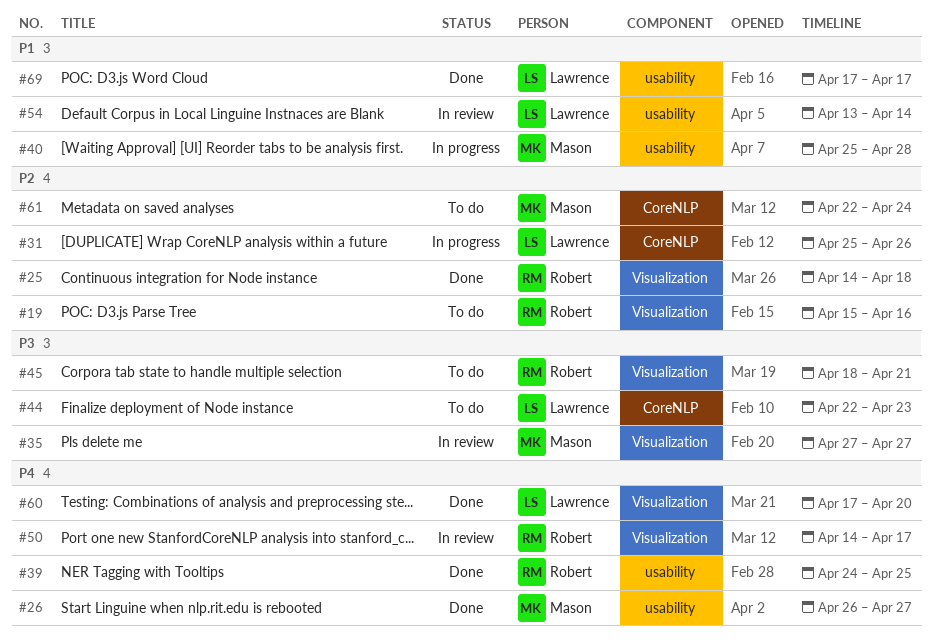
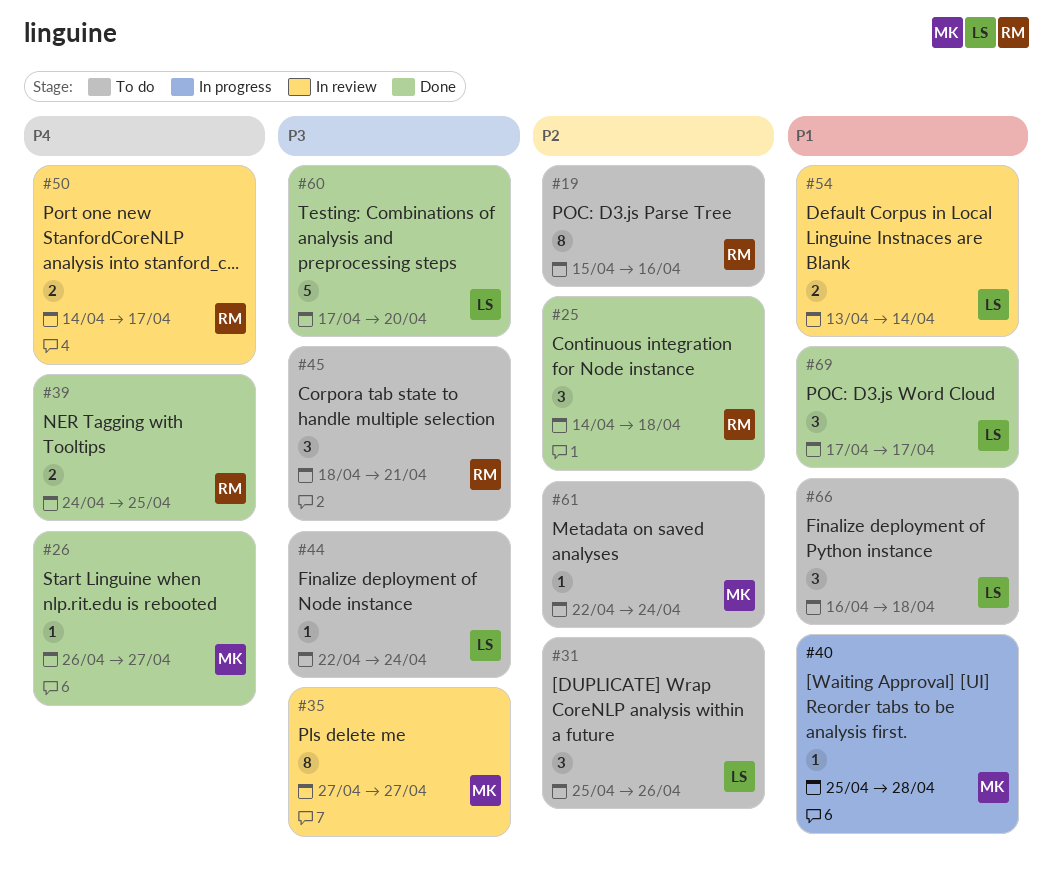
#31, status: In progress -> To do
#44, due: Apr 23 -> Apr 24
#60, priority: P4 -> P3
#66: none -> present

